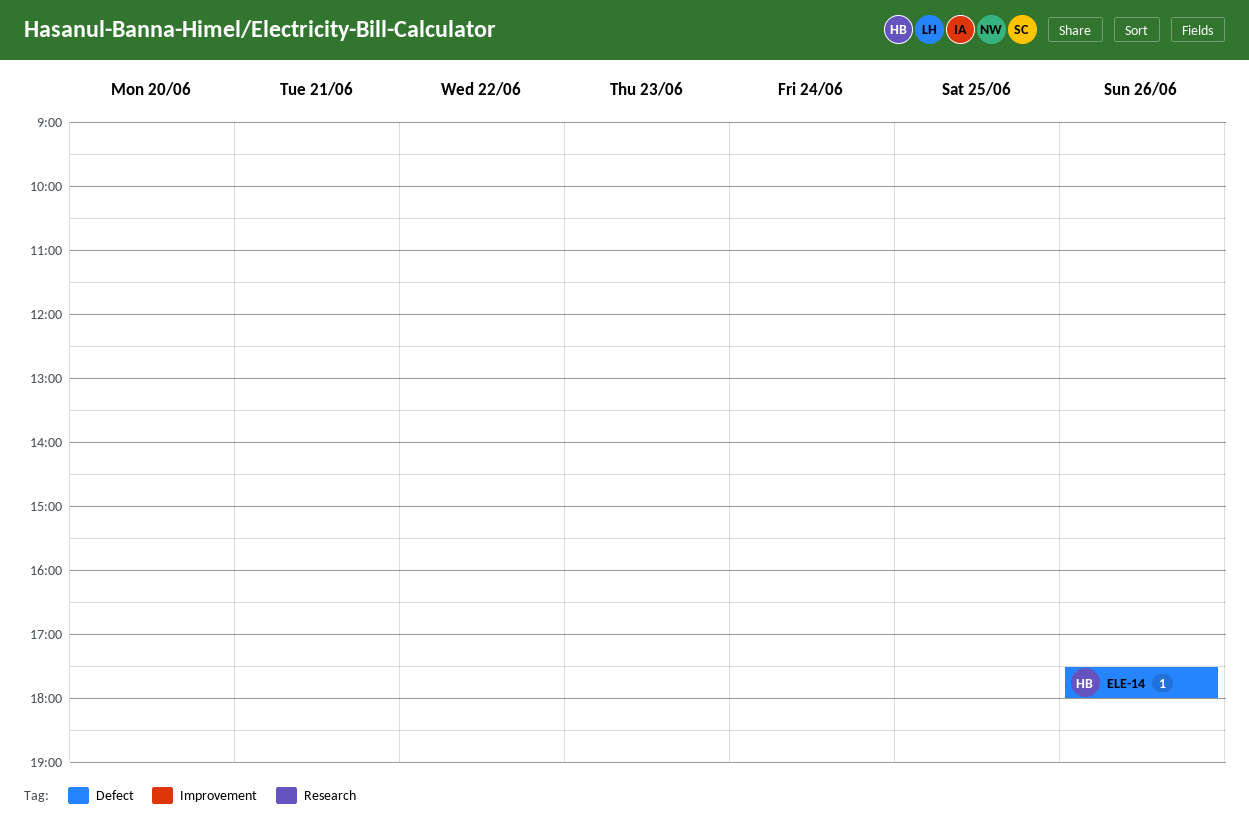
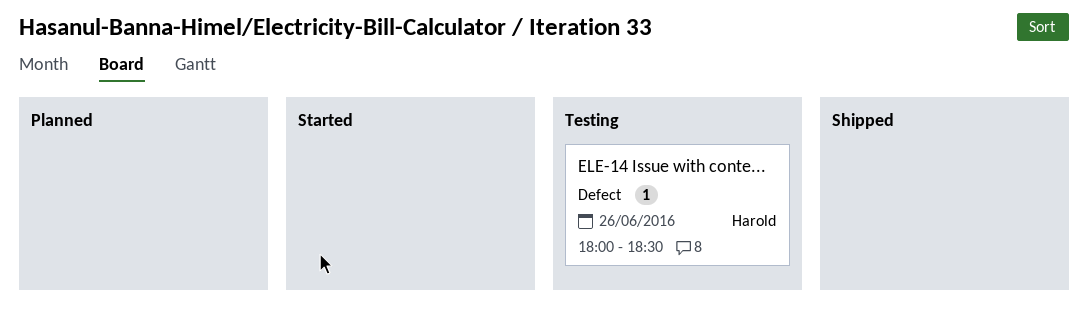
ELE-14, begins: 17:30 -> 18:00
ELE-14, ends: 18:00 -> 18:30

